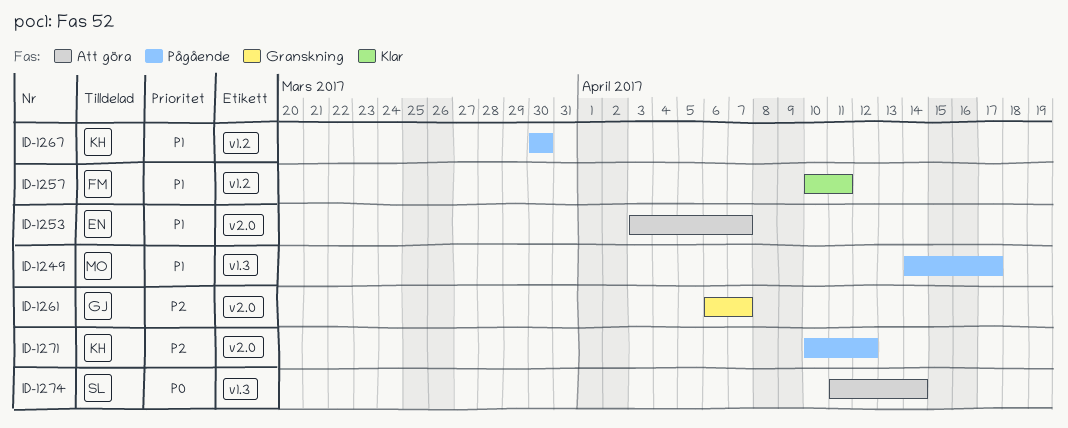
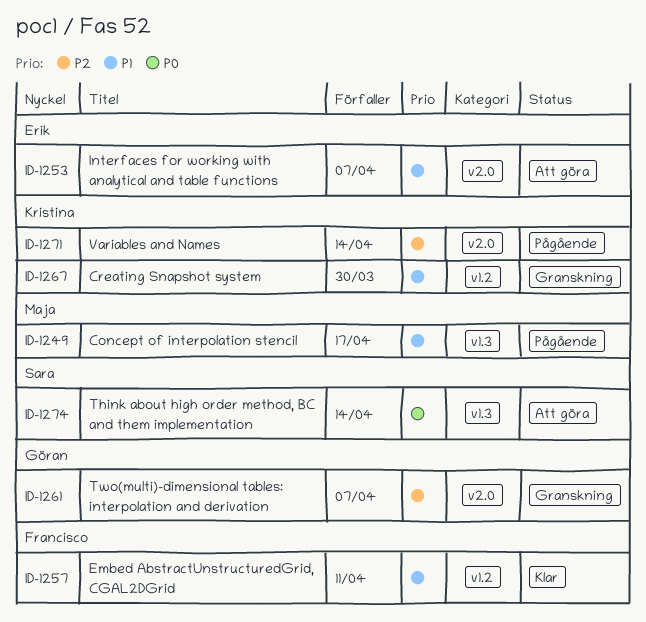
ID-1267, status: Pågående -> Granskning
ID-1271, due: Apr 12 -> Apr 14

